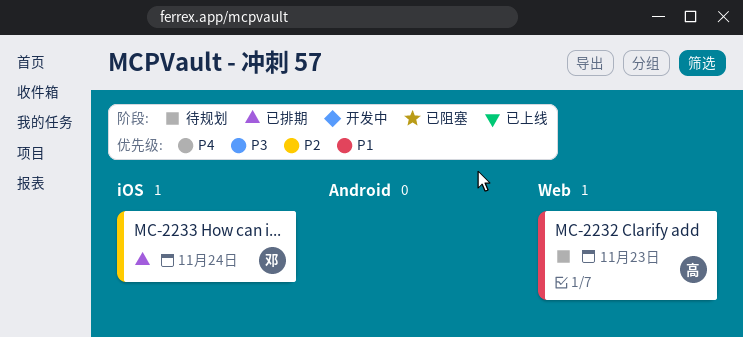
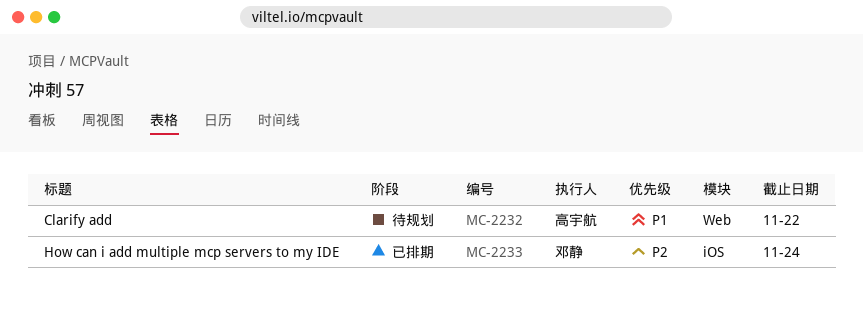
MC-2232, due: Nov 23 -> Nov 22

